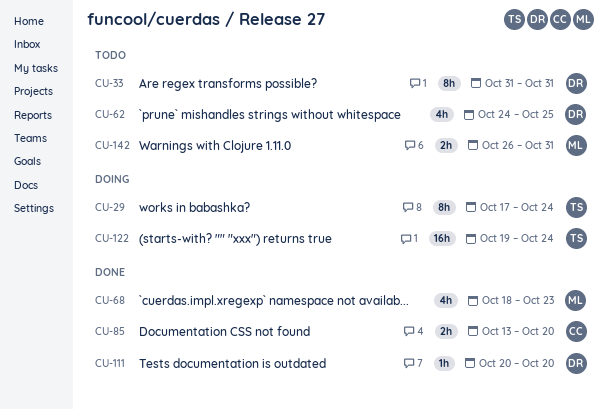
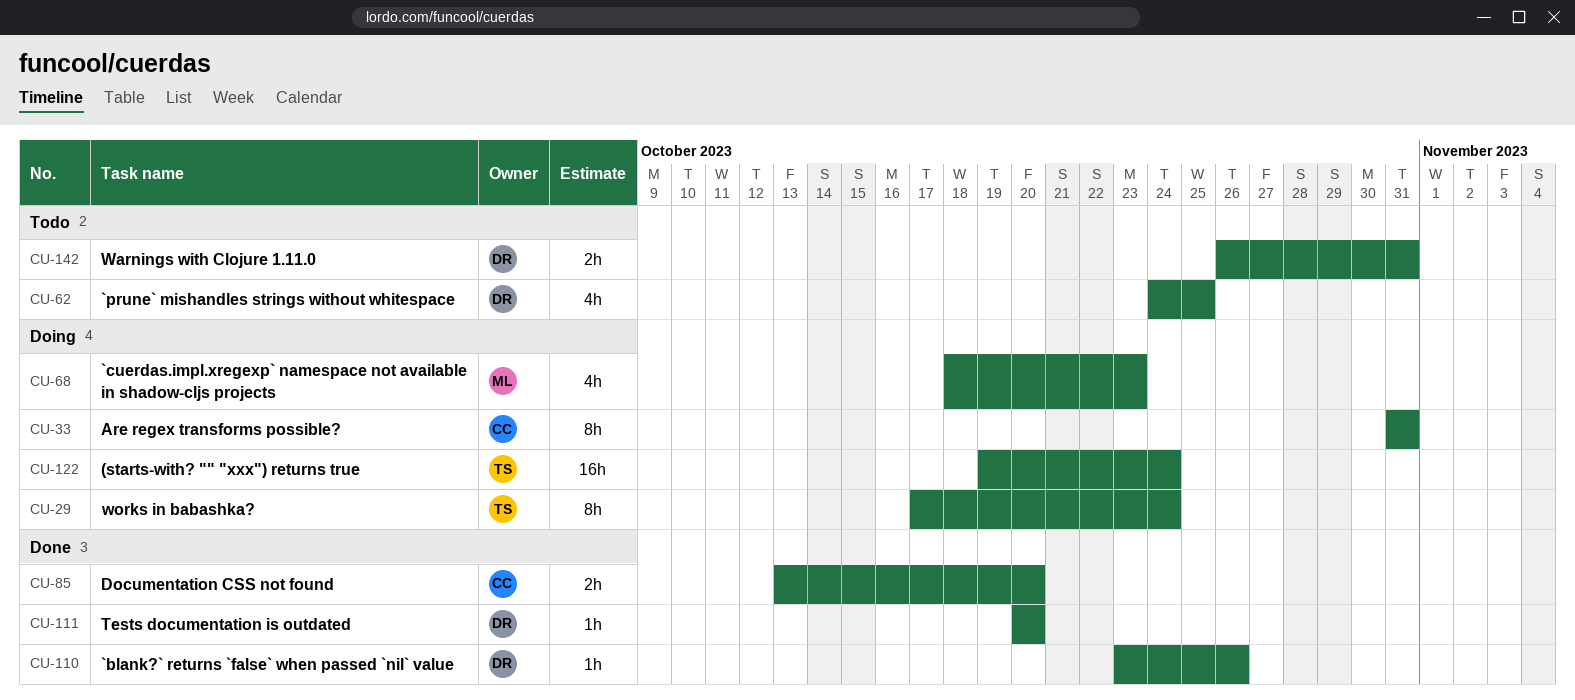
CU-33, status: Todo -> Doing
CU-33, owner: DR -> CC
CU-68, status: Done -> Doing
CU-110: none -> present
CU-142, owner: ML -> DR

